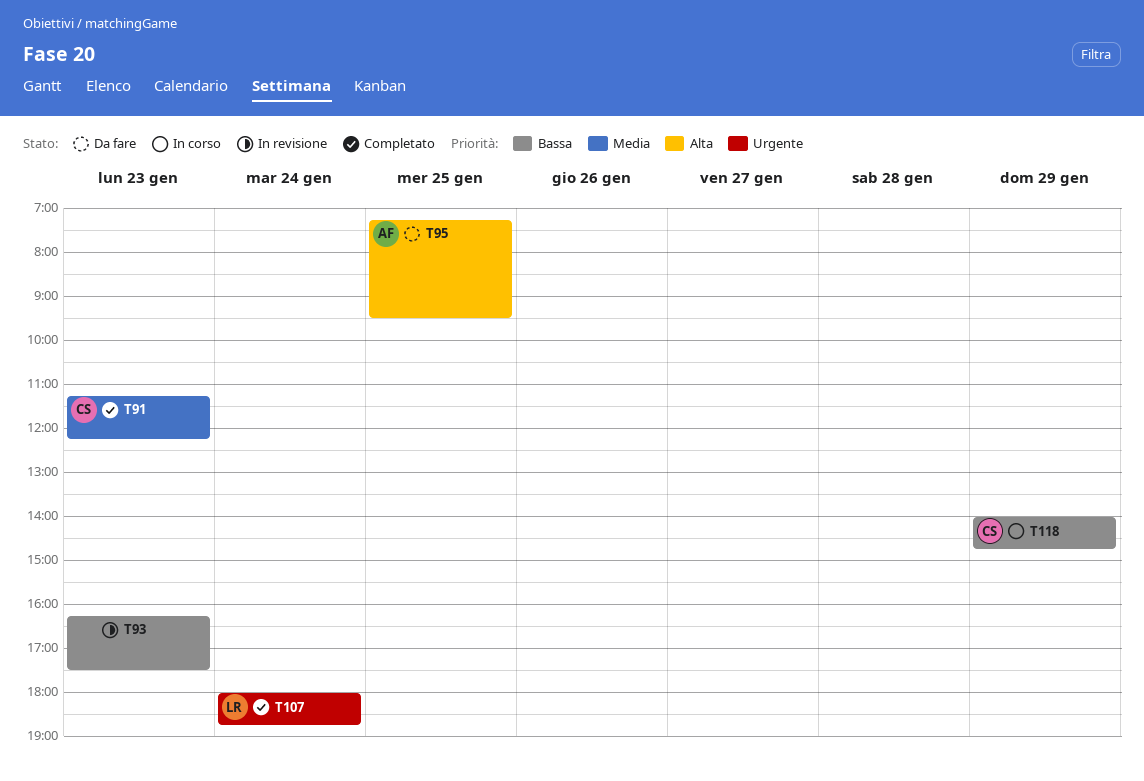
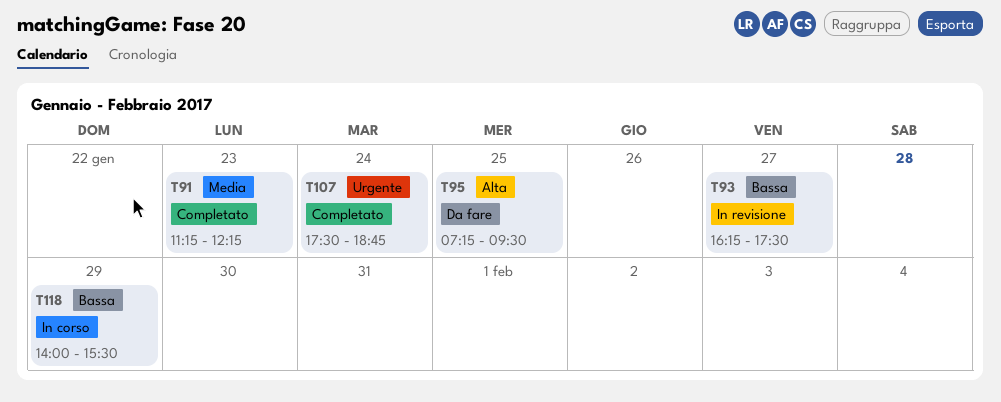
T93, day: Jan 23 -> Jan 27
T107, begins: 18:00 -> 17:30
T118, ends: 14:45 -> 15:30

